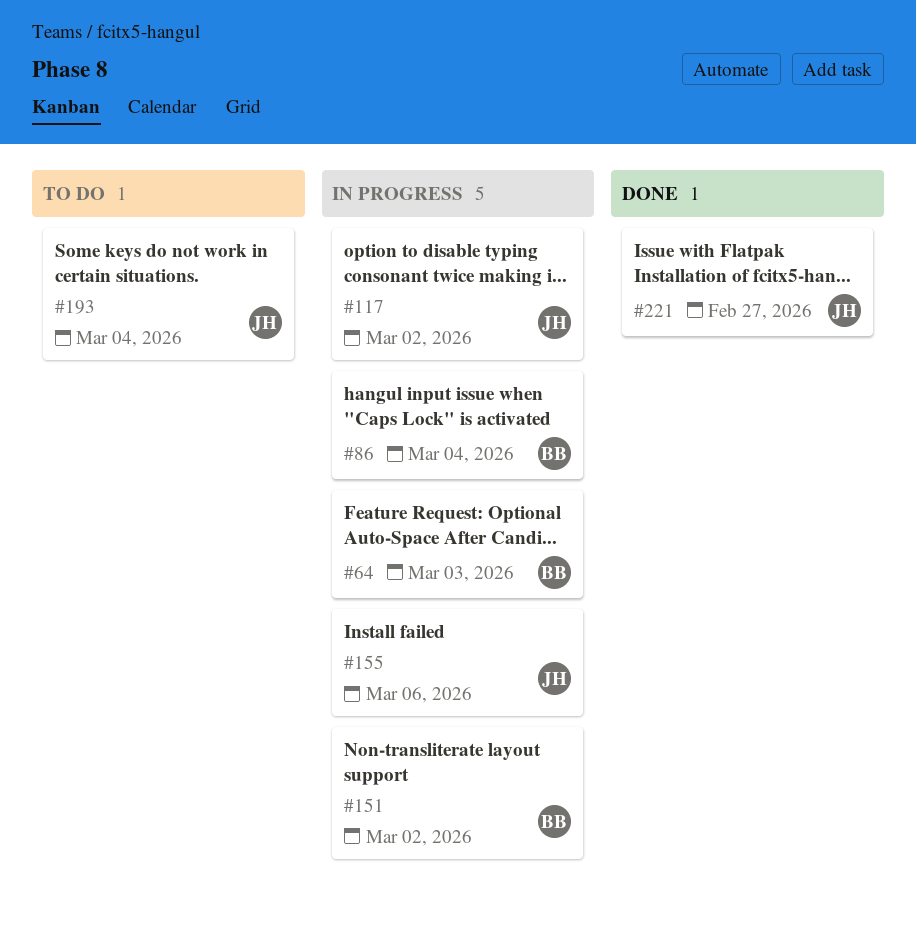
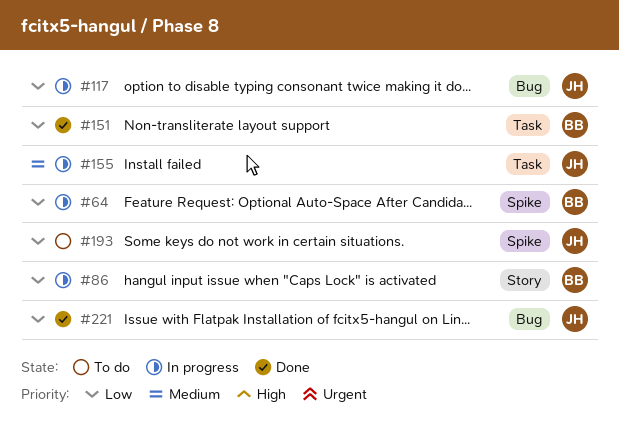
#151, status: In progress -> Done

